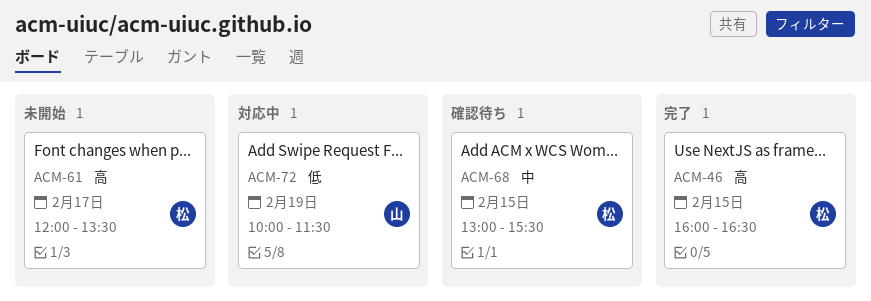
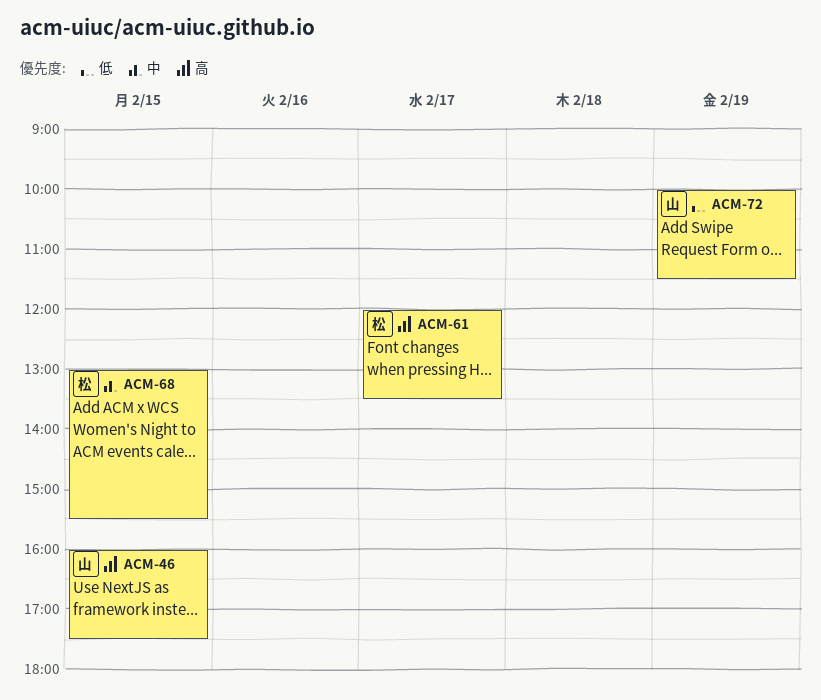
ACM-46, owner: 松 -> 山
ACM-46, ends: 16:30 -> 17:30

